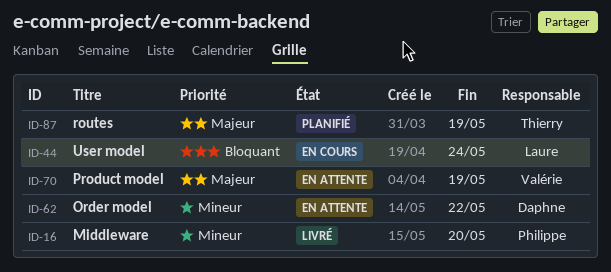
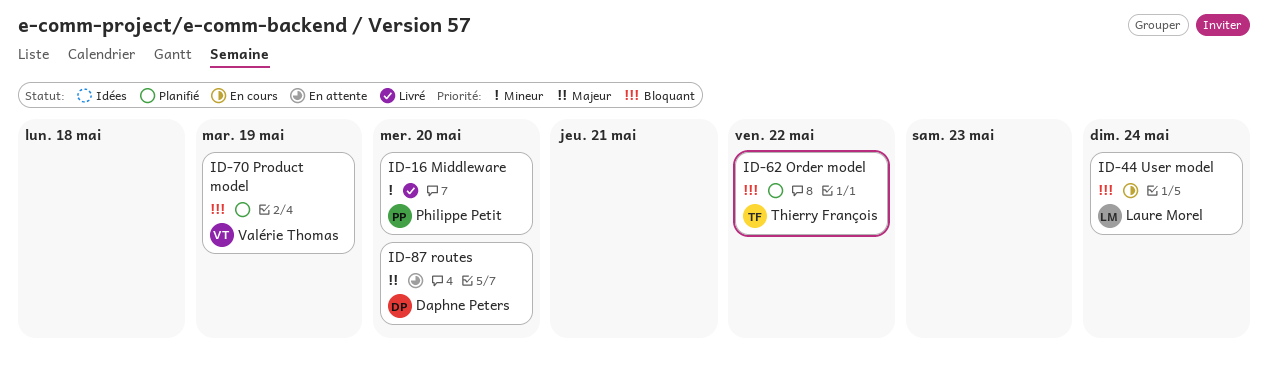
ID-62, status: En attente -> Planifié
ID-62, owner: Daphne Peters -> Thierry François
ID-62, priority: Mineur -> Bloquant
ID-70, status: En attente -> Planifié
ID-70, priority: Majeur -> Bloquant
ID-87, status: Planifié -> En attente
ID-87, owner: Thierry François -> Daphne Peters
ID-87, due: May 19 -> May 20

